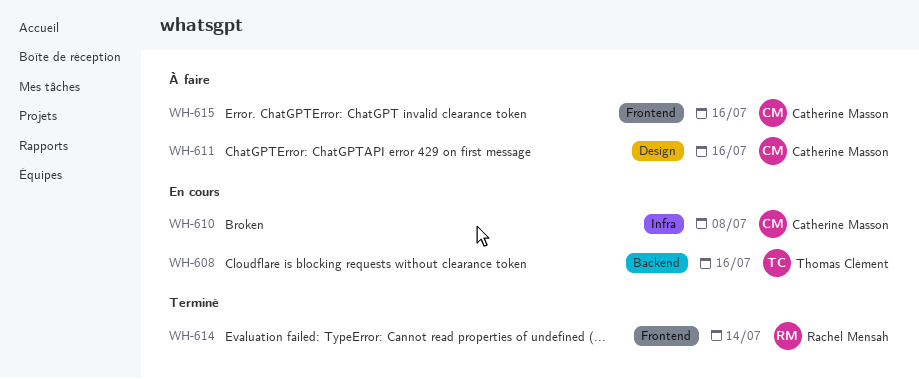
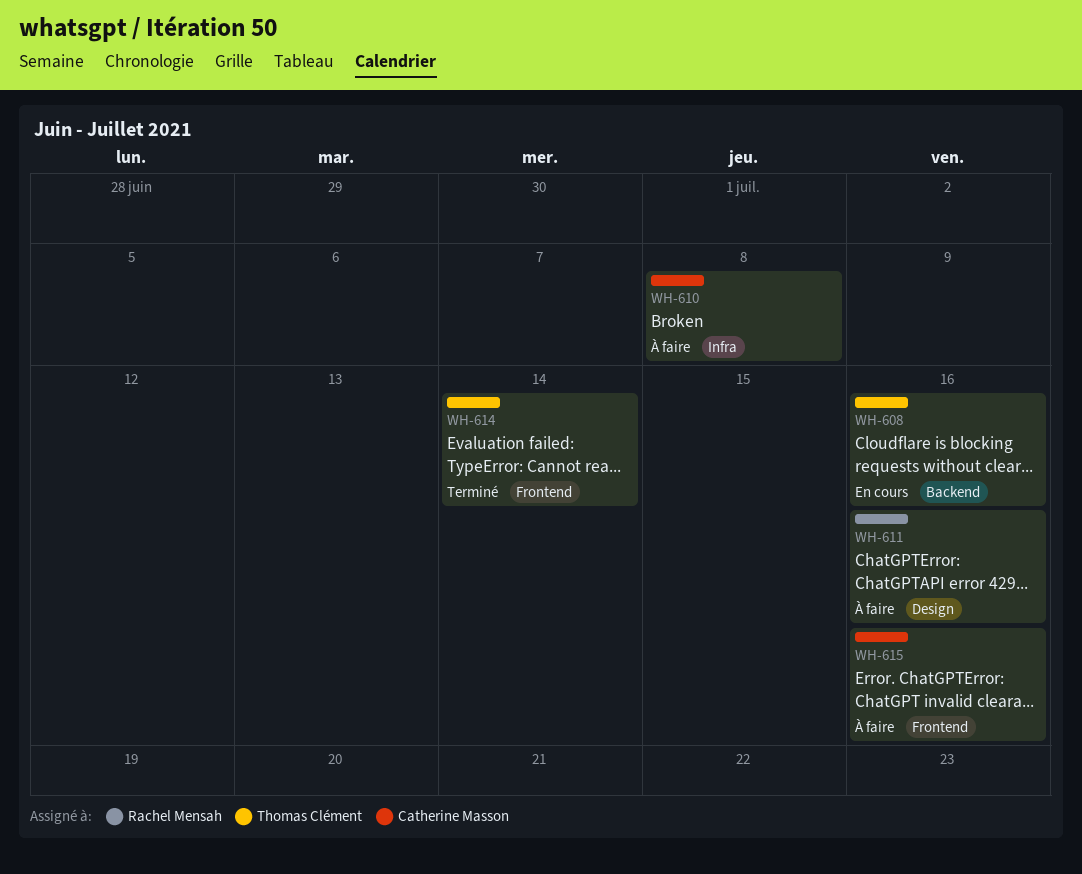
WH-610, status: En cours -> À faire
WH-611, owner: Catherine Masson -> Rachel Mensah
WH-614, owner: Rachel Mensah -> Thomas Clément

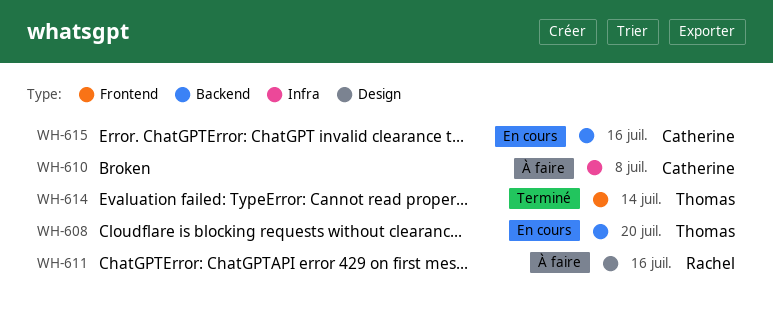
WH-608, due: Jul 16 -> Jul 20
WH-615, status: À faire -> En cours
WH-615, label: Frontend -> Backend

